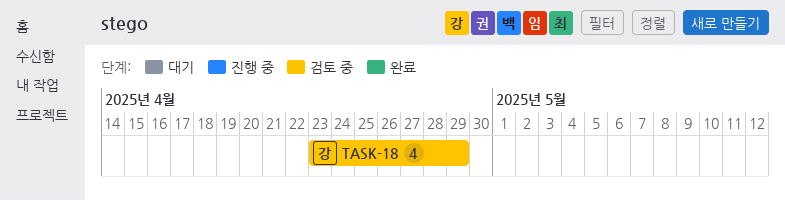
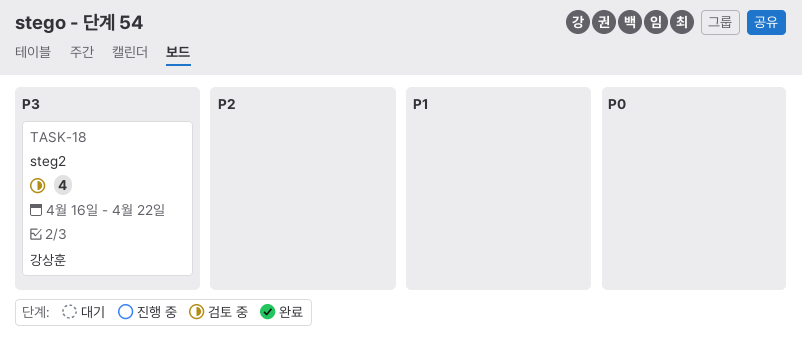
TASK-18, start: Apr 23 -> Apr 16
TASK-18, due: Apr 29 -> Apr 22

